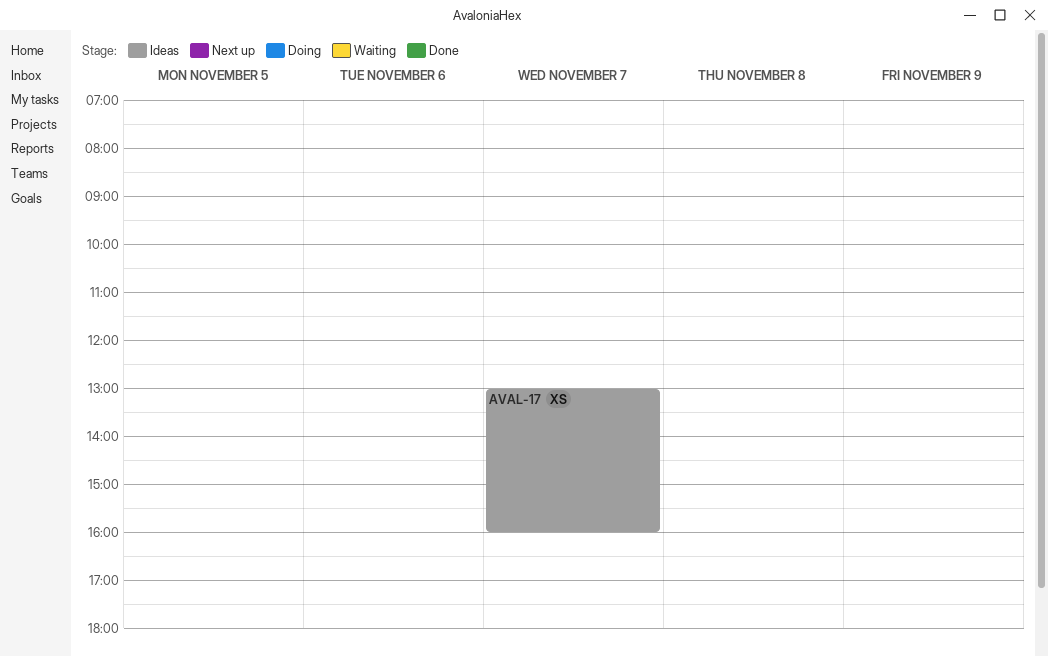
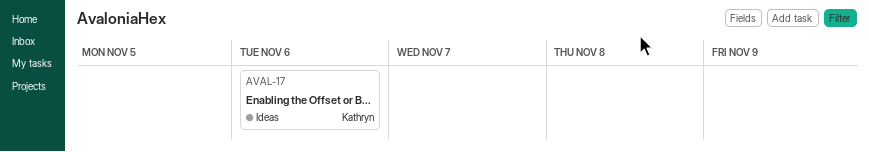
AVAL-17, day: Nov 7 -> Nov 6

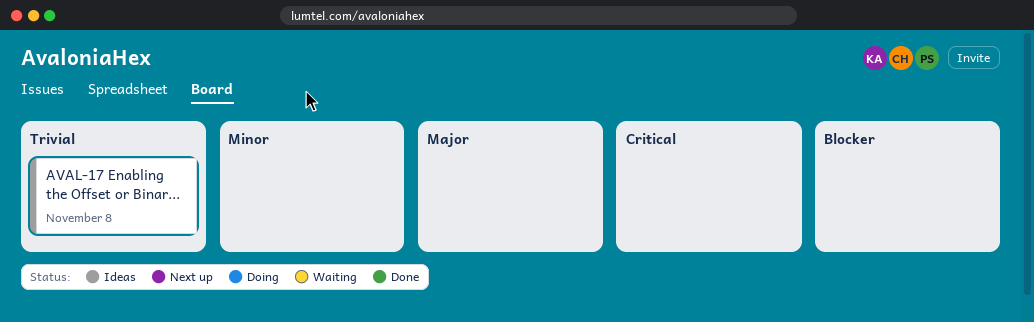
AVAL-17, day: Nov 6 -> Nov 8

